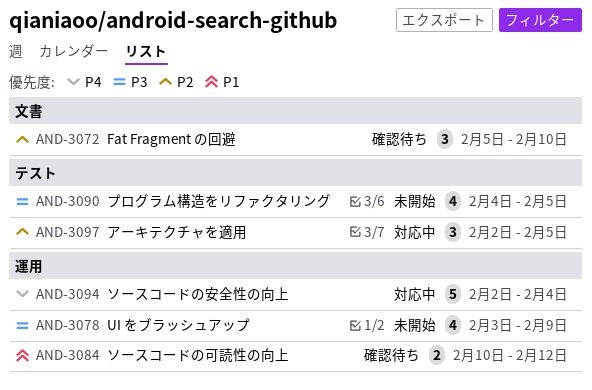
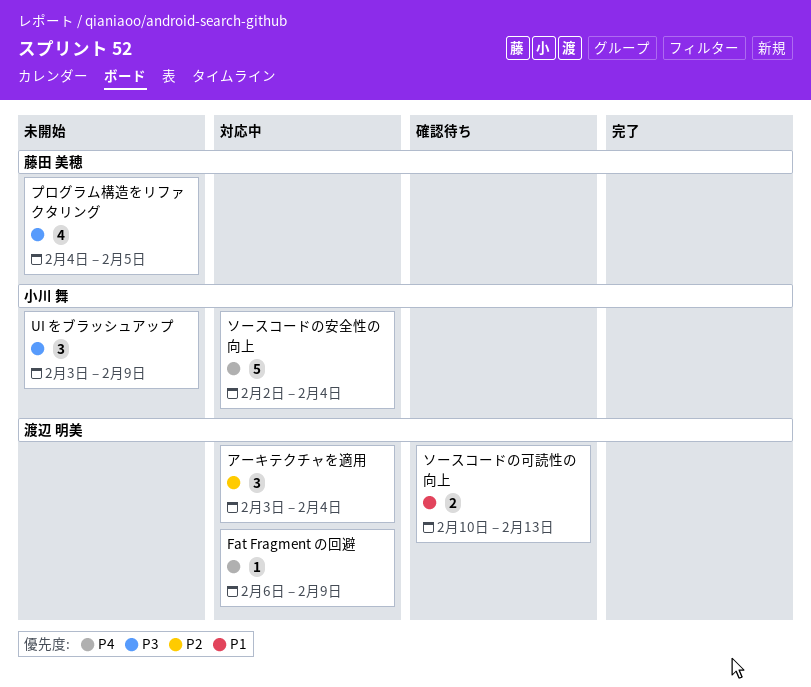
Fat Fragment の回避, status: 確認待ち -> 対応中
Fat Fragment の回避, priority: P2 -> P4
Fat Fragment の回避, estimate: 3 -> 1
Fat Fragment の回避, start: Feb 5 -> Feb 6
Fat Fragment の回避, due: Feb 10 -> Feb 9
UI をブラッシュアップ, estimate: 4 -> 3
アーキテクチャを適用, start: Feb 2 -> Feb 3
アーキテクチャを適用, due: Feb 5 -> Feb 4
ソースコードの可読性の向上, due: Feb 12 -> Feb 13

